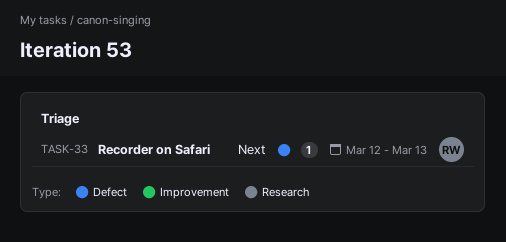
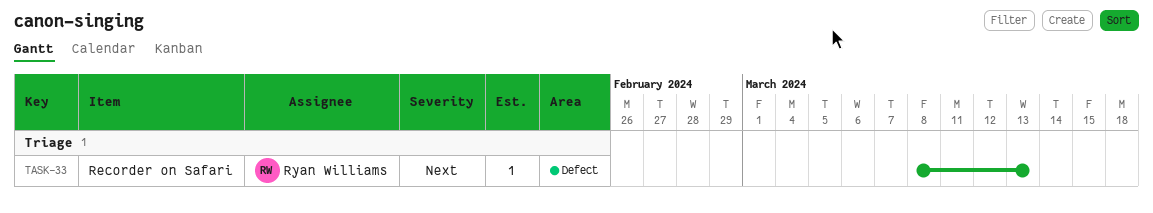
TASK-33, start: Mar 12 -> Mar 8

